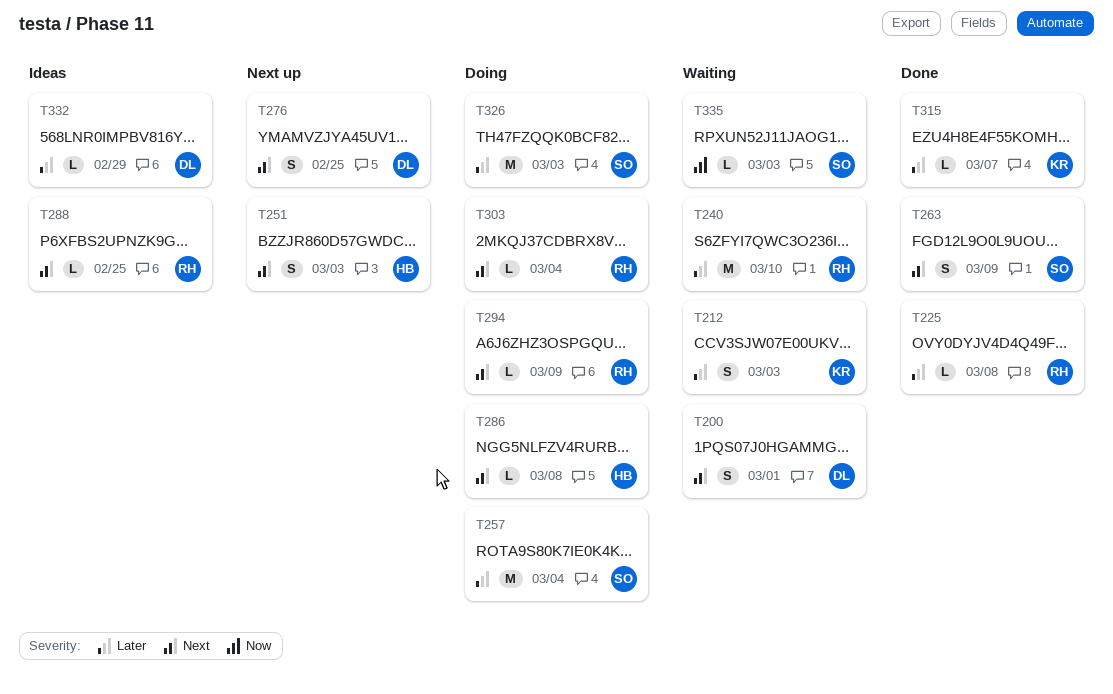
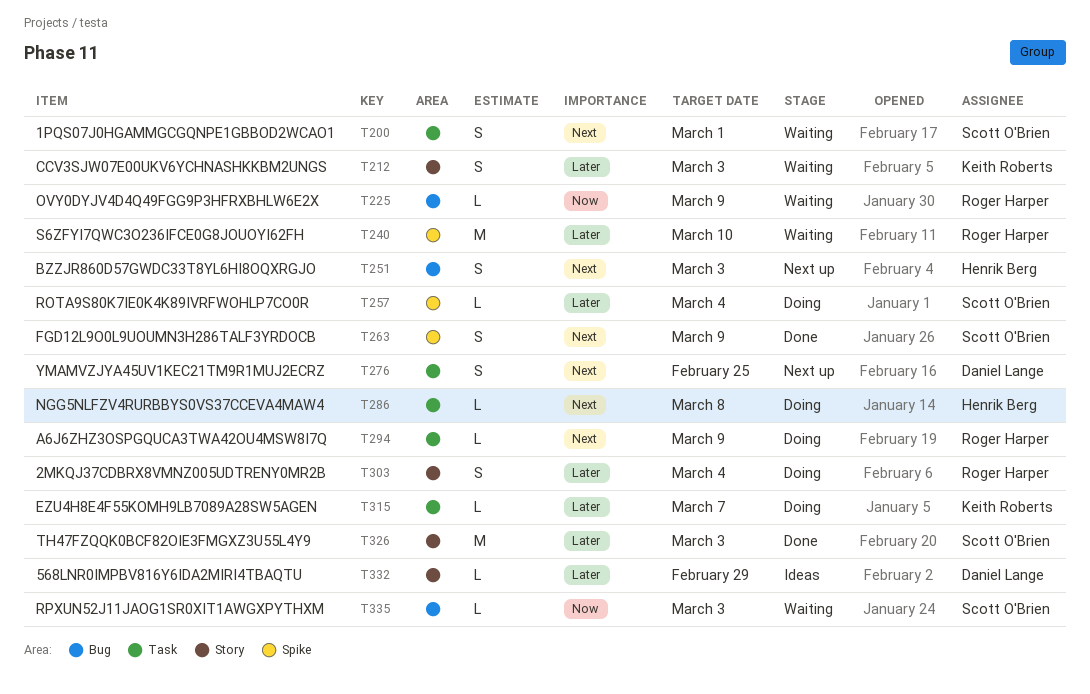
T200, owner: Daniel Lange -> Scott O'Brien
T225, status: Done -> Waiting
T225, priority: Later -> Now
T225, due: Mar 8 -> Mar 9
T257, estimate: M -> L
T288: present -> none
T303, priority: Next -> Later
T303, estimate: L -> S
T315, status: Done -> Doing
T326, status: Doing -> Done

